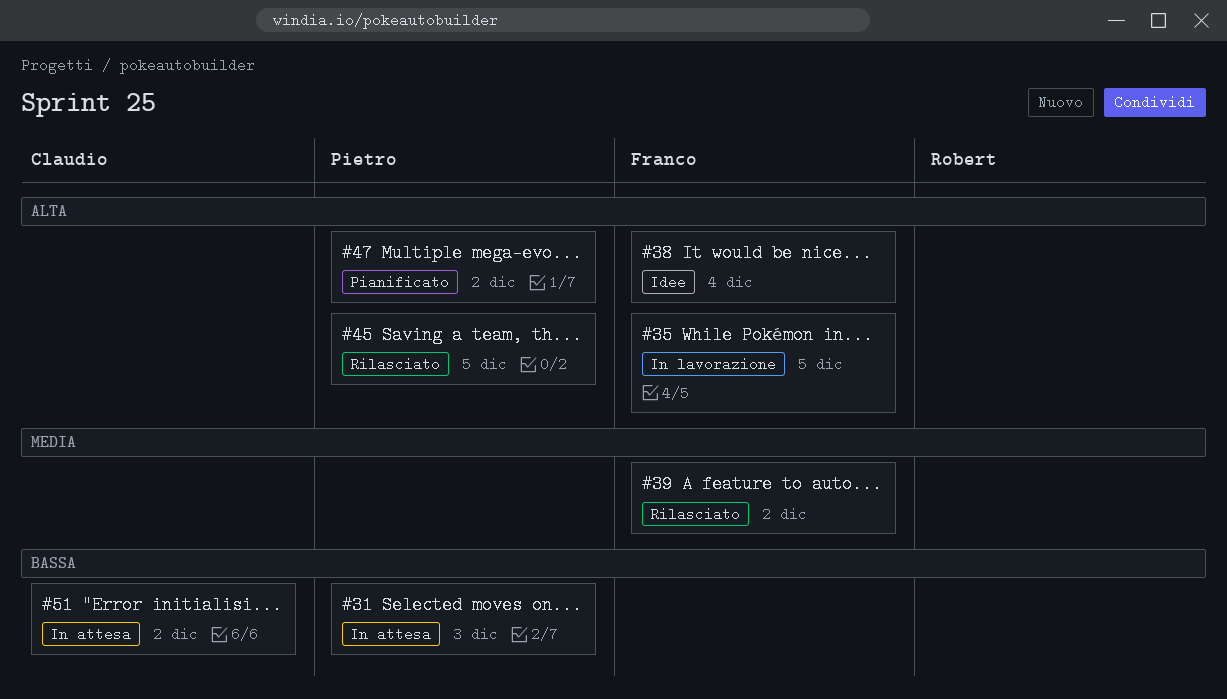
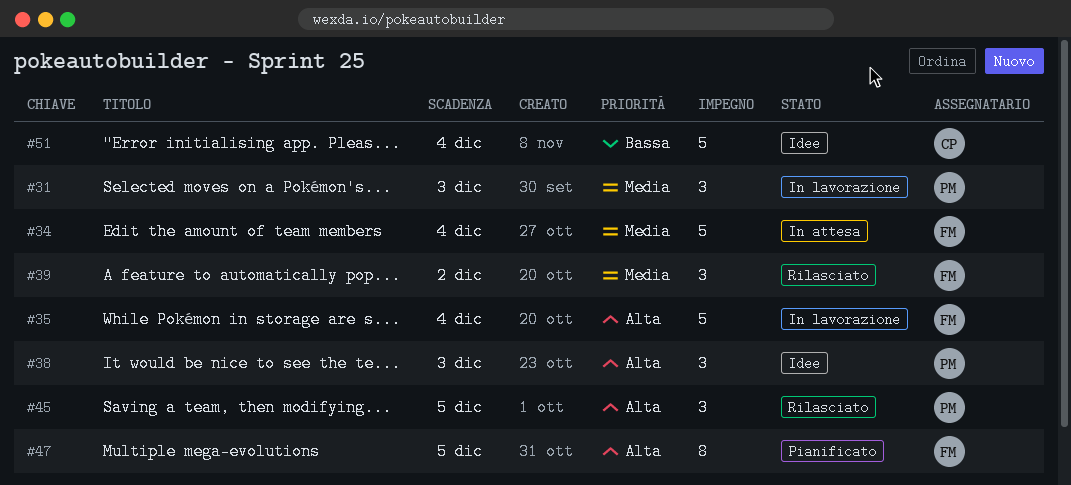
#31, status: In attesa -> In lavorazione
#31, priority: Bassa -> Media
#34: none -> present
#35, due: Dec 5 -> Dec 4
#38, owner: Franco -> Pietro
#38, due: Dec 4 -> Dec 3
#47, owner: Pietro -> Franco
#47, due: Dec 2 -> Dec 5
#51, status: In attesa -> Idee
#51, due: Dec 2 -> Dec 4

